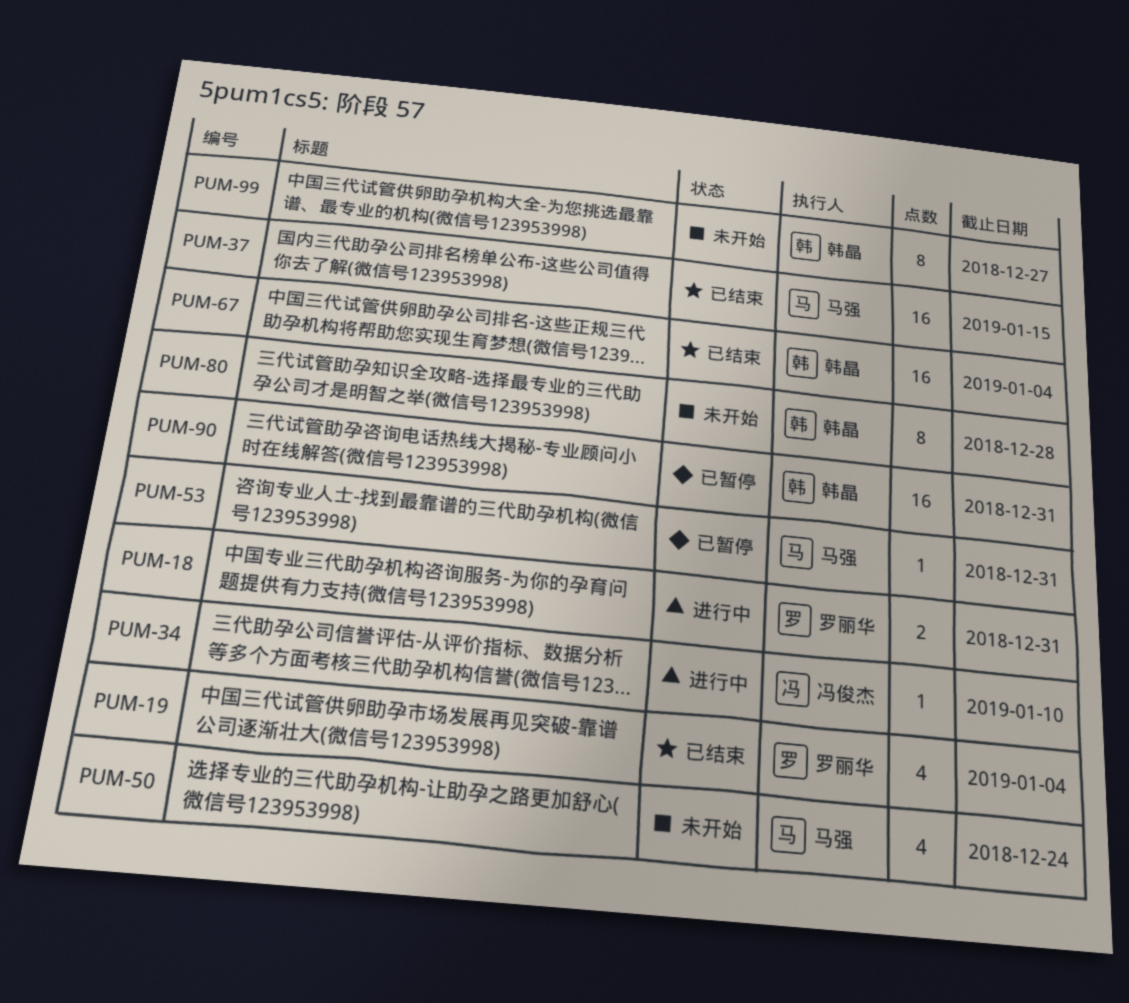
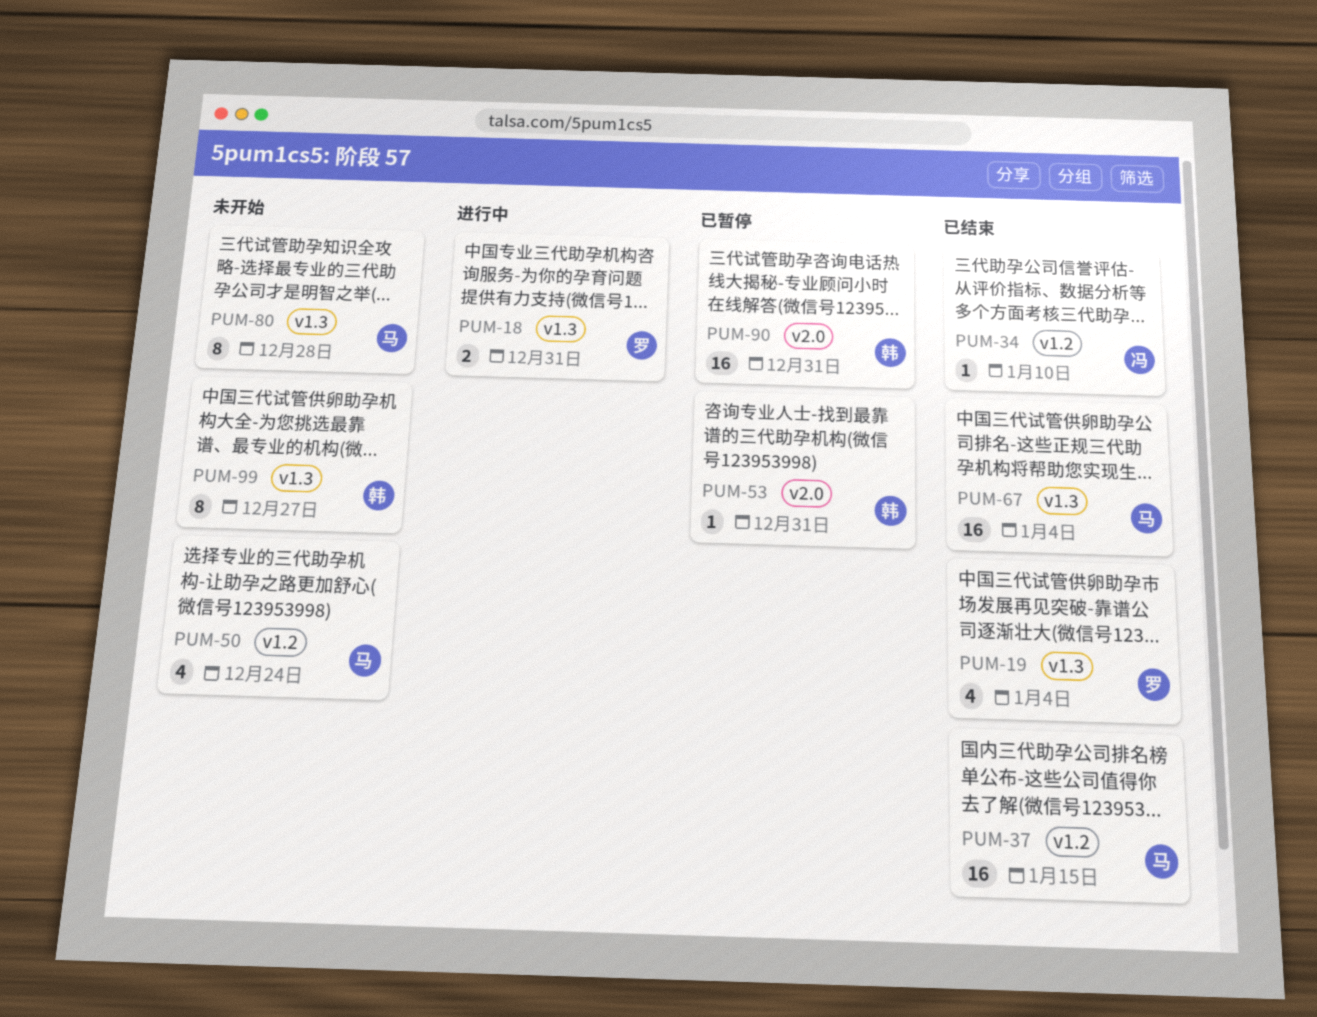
PUM-34, status: 进行中 -> 已结束
PUM-53, owner: 马强 -> 韩晶
PUM-67, owner: 韩晶 -> 马强
PUM-80, owner: 韩晶 -> 马强

